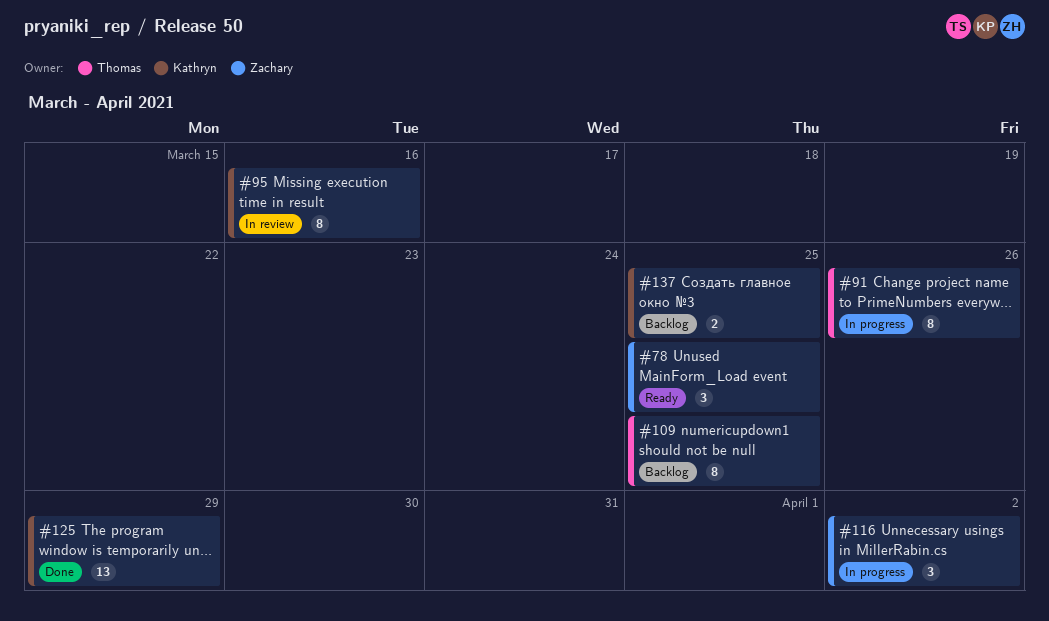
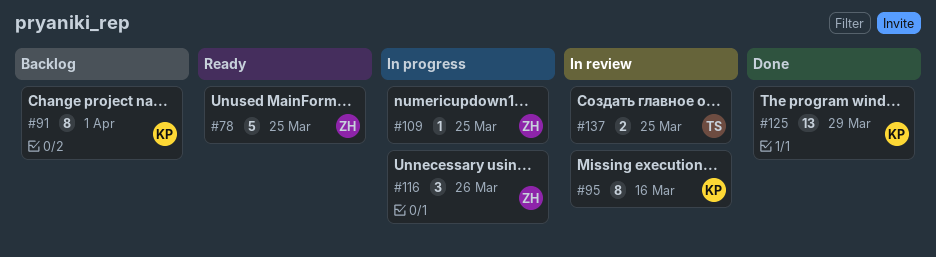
#78, estimate: 3 -> 5
#91, status: In progress -> Backlog
#91, owner: Thomas -> Kathryn
#91, due: Mar 26 -> Apr 1
#109, status: Backlog -> In progress
#109, owner: Thomas -> Zachary
#109, estimate: 8 -> 1
#116, due: Apr 2 -> Mar 26
#137, status: Backlog -> In review
#137, owner: Kathryn -> Thomas

